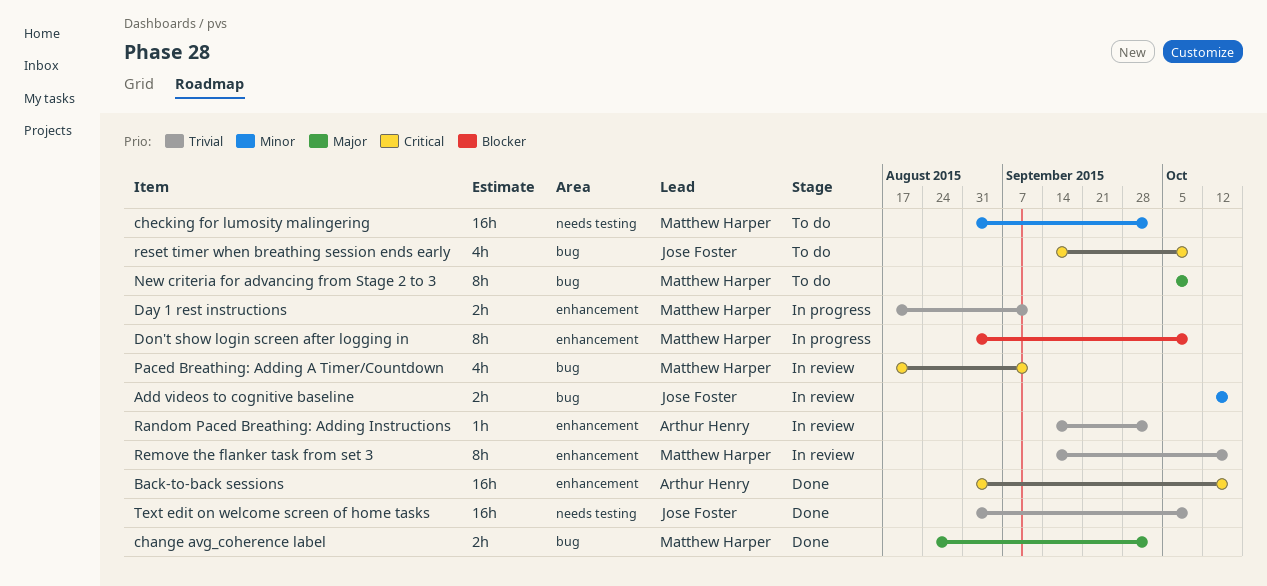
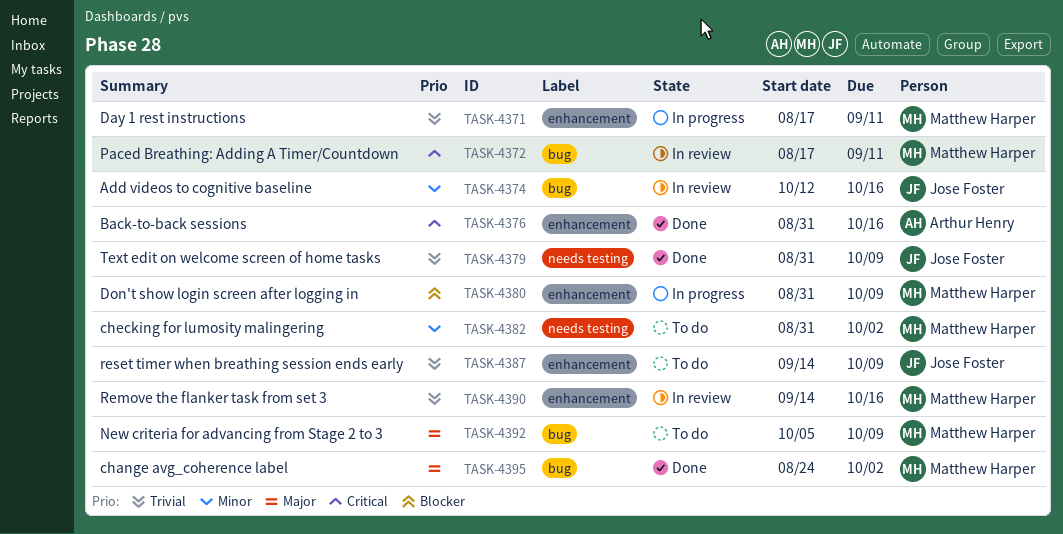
Random Paced Breathing: Adding Instructions: present -> none
reset timer when breathing session ends early, priority: Critical -> Trivial
reset timer when breathing session ends early, label: bug -> enhancement

